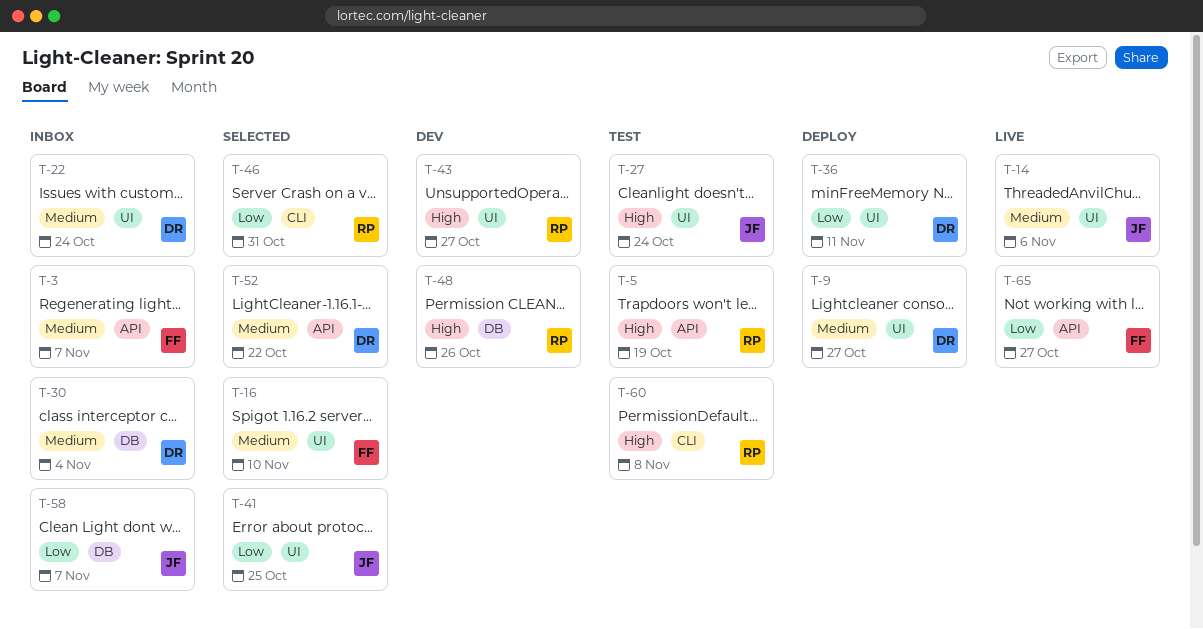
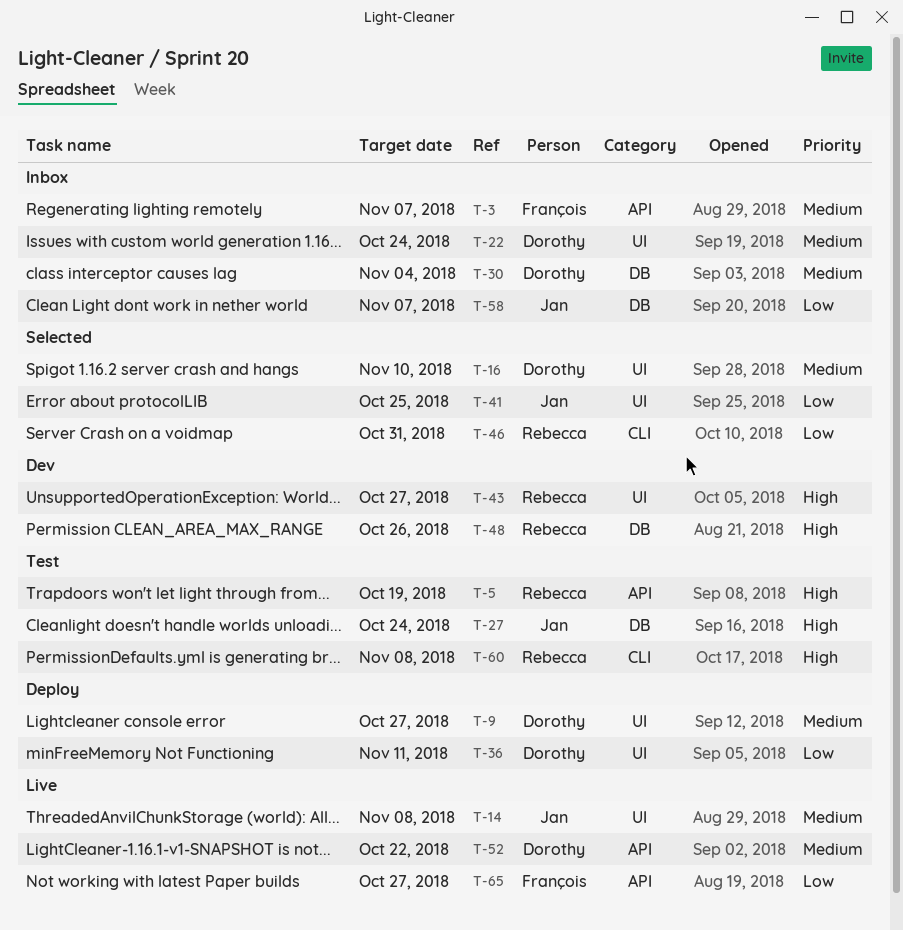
T-14, due: Nov 6 -> Nov 8
T-16, owner: François -> Dorothy
T-27, label: UI -> DB
T-52, status: Selected -> Live

